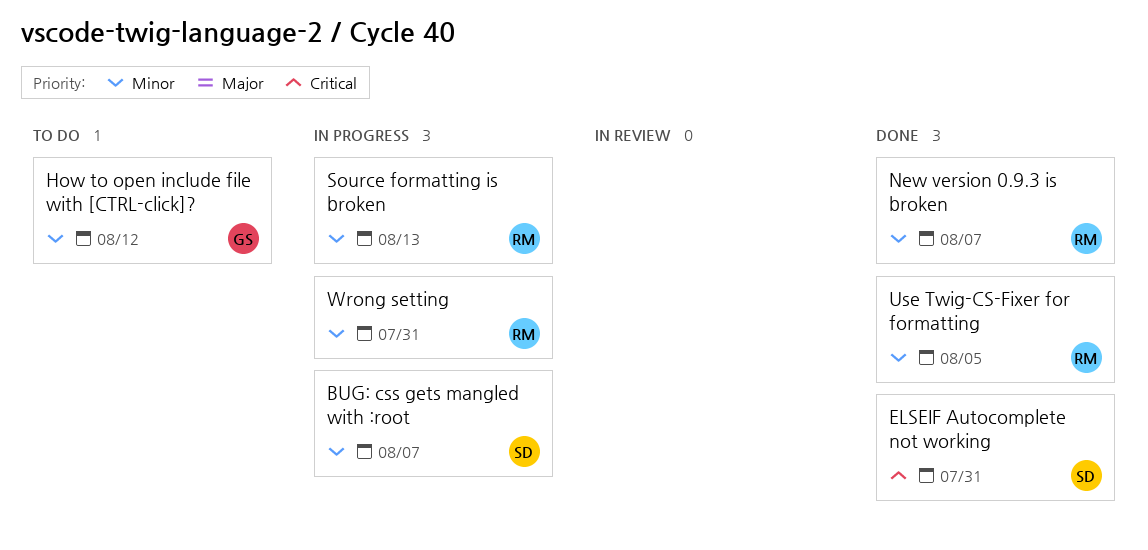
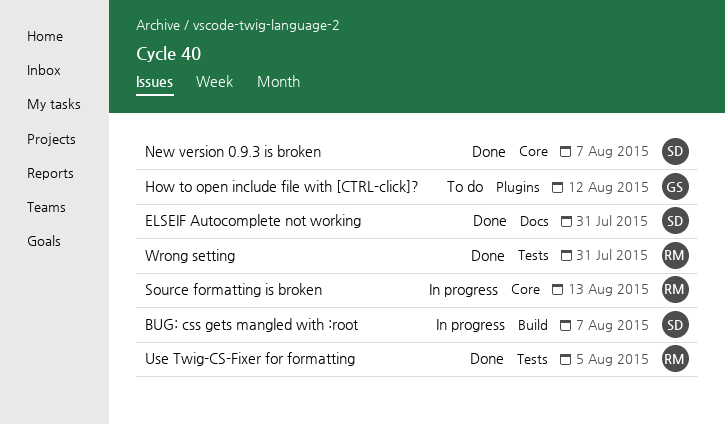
New version 0.9.3 is broken, owner: RM -> SD
Wrong setting, status: In progress -> Done

